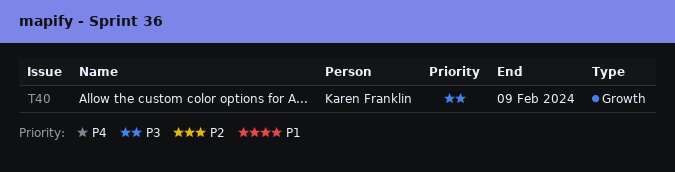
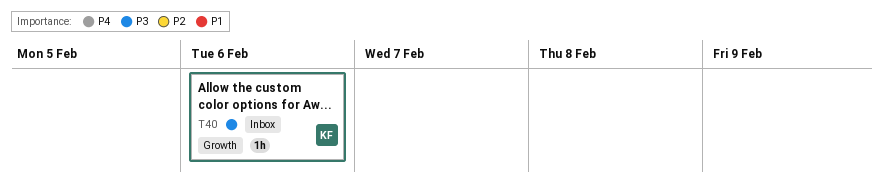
T40, due: Feb 9 -> Feb 6

